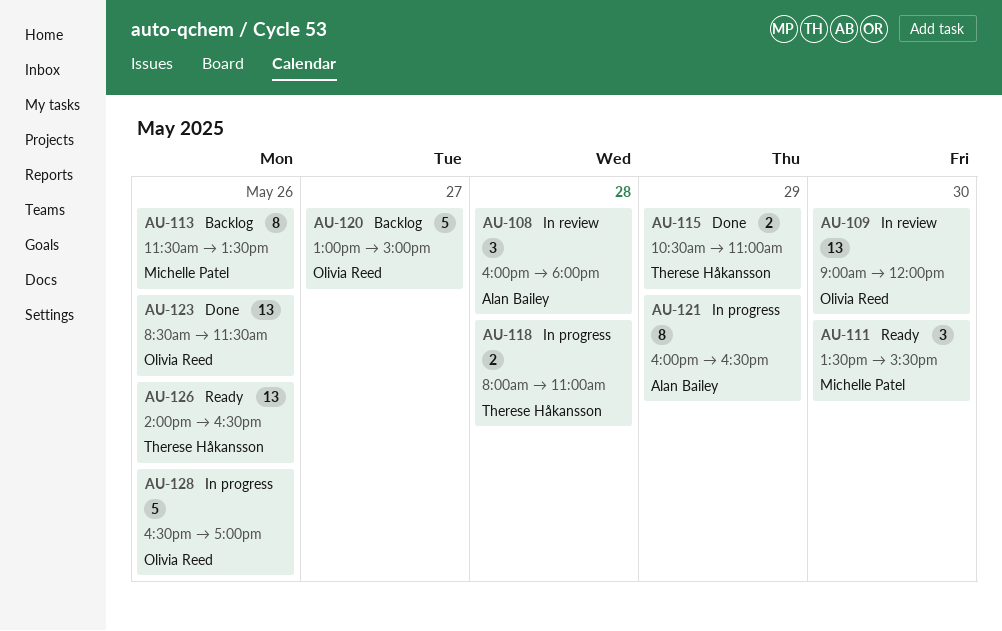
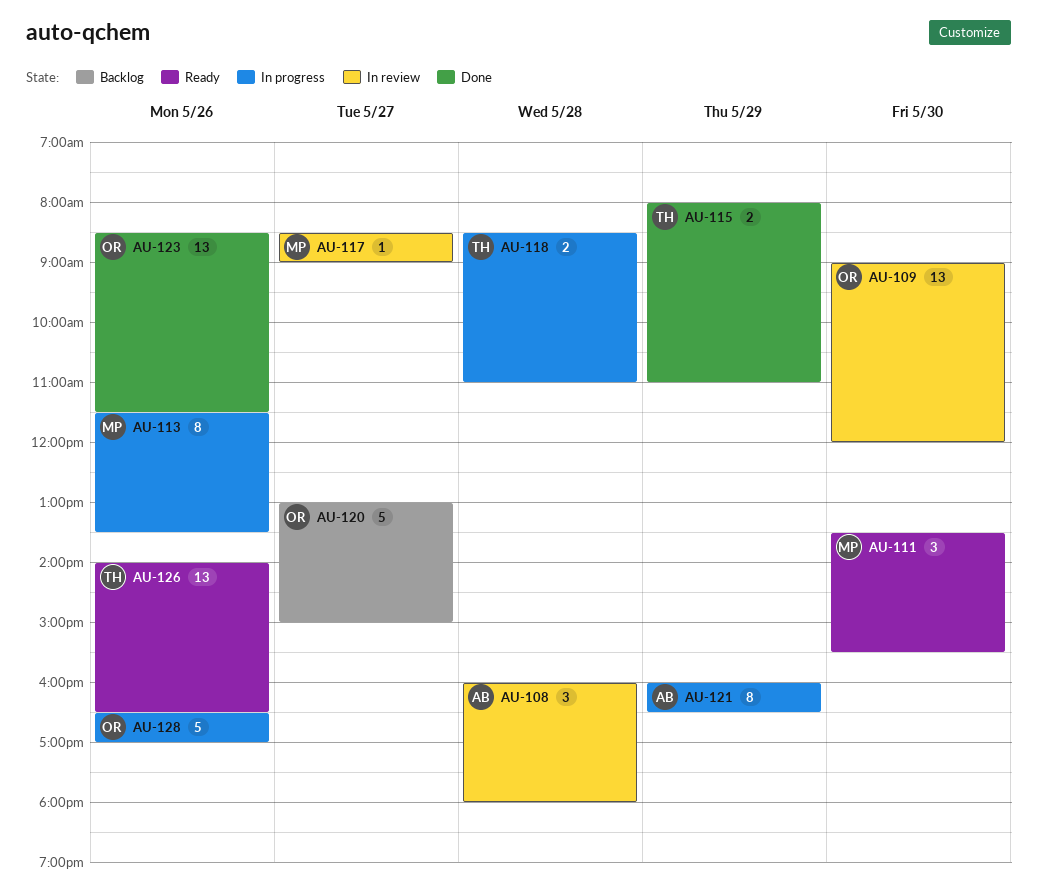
AU-113, status: Backlog -> In progress
AU-115, begins: 10:30 -> 08:00
AU-117: none -> present
AU-118, begins: 08:00 -> 08:30

